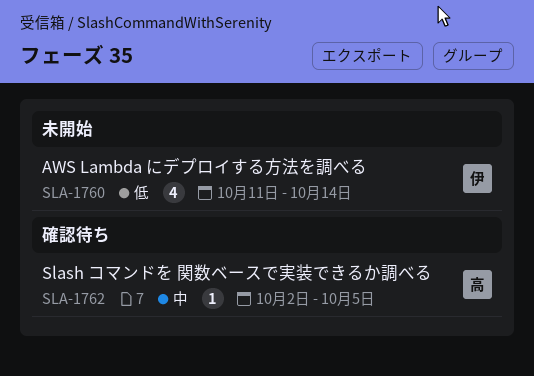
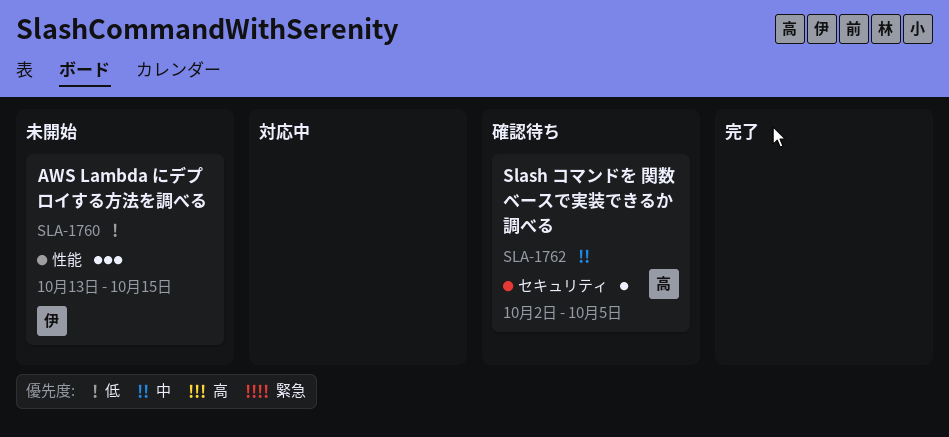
SLA-1760, estimate: 4 -> 3
SLA-1760, start: Oct 11 -> Oct 13
SLA-1760, due: Oct 14 -> Oct 15

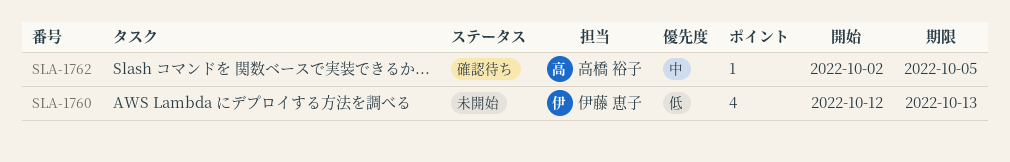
SLA-1760, estimate: 3 -> 4
SLA-1760, start: Oct 13 -> Oct 12
SLA-1760, due: Oct 15 -> Oct 13

